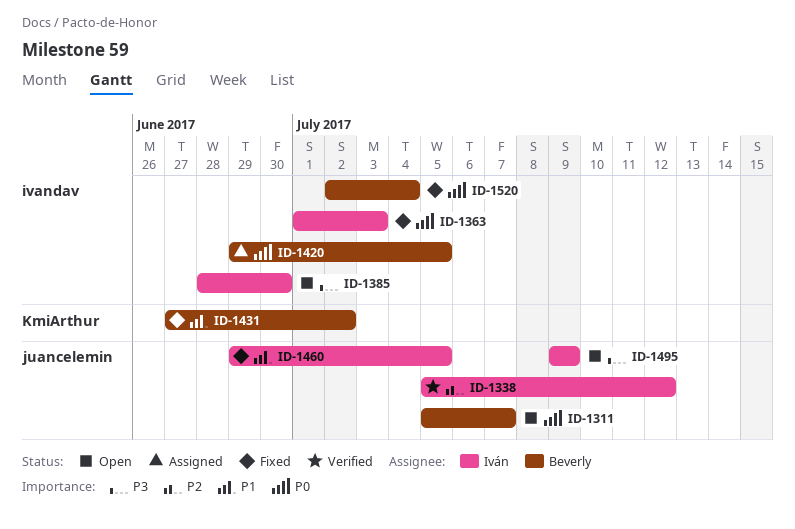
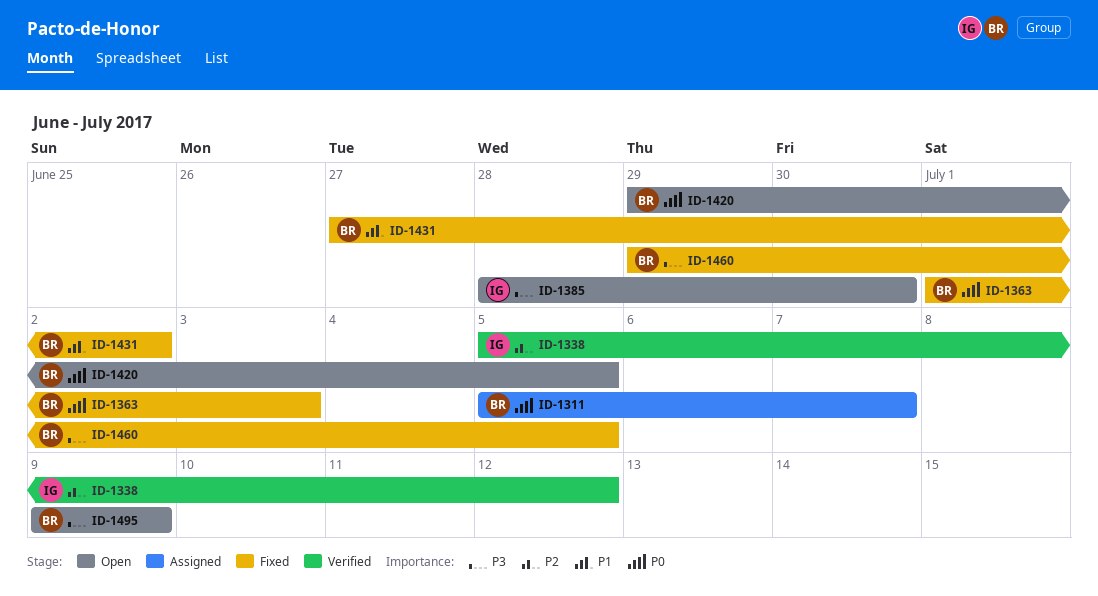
ID-1311, status: Open -> Assigned
ID-1363, owner: Iván -> Beverly
ID-1420, status: Assigned -> Open
ID-1460, owner: Iván -> Beverly
ID-1460, priority: P1 -> P3
ID-1495, owner: Iván -> Beverly
ID-1520: present -> none

